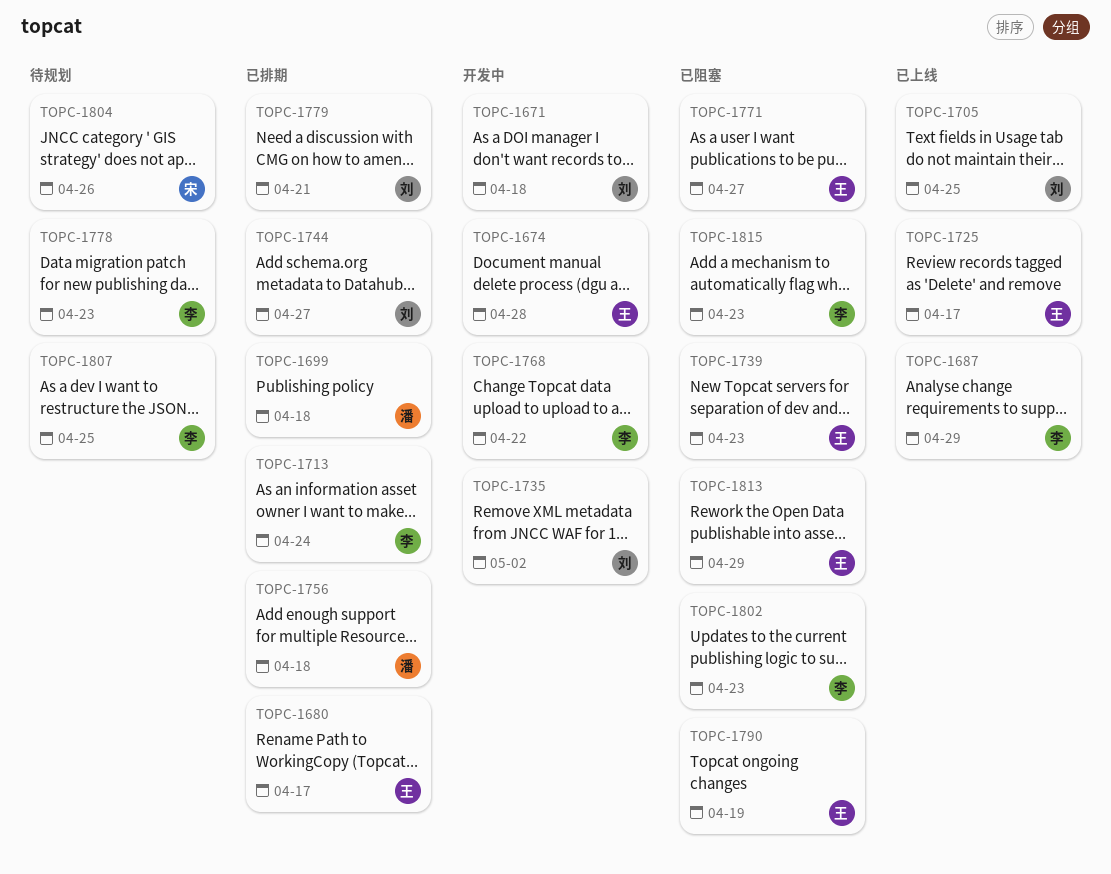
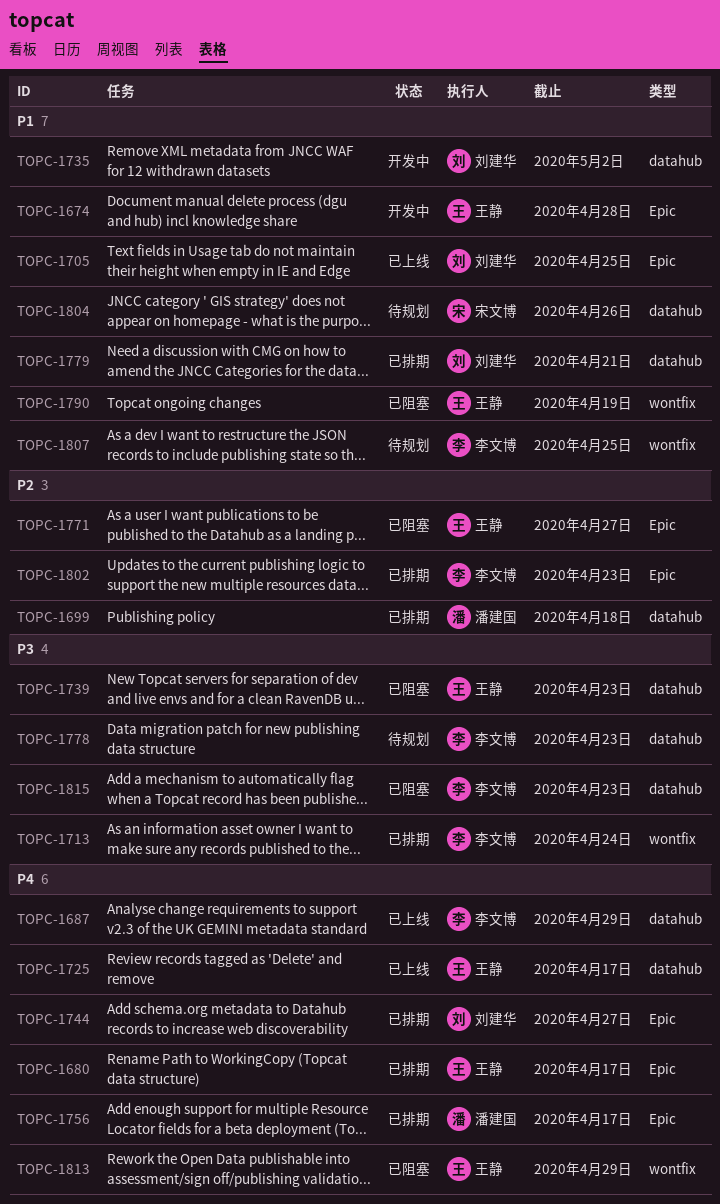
TOPC-1671: present -> none
TOPC-1756, due: Apr 18 -> Apr 17
TOPC-1768: present -> none
TOPC-1802, status: 已阻塞 -> 已排期

